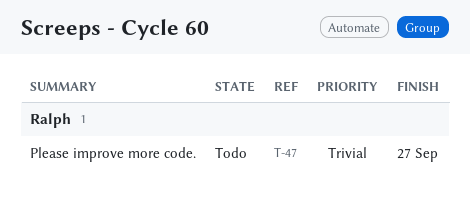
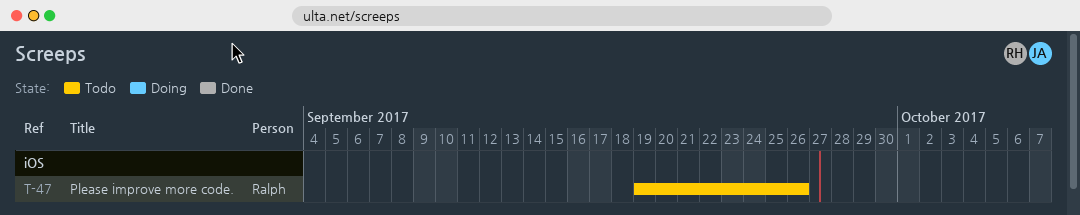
T-47, due: Sep 27 -> Sep 26

